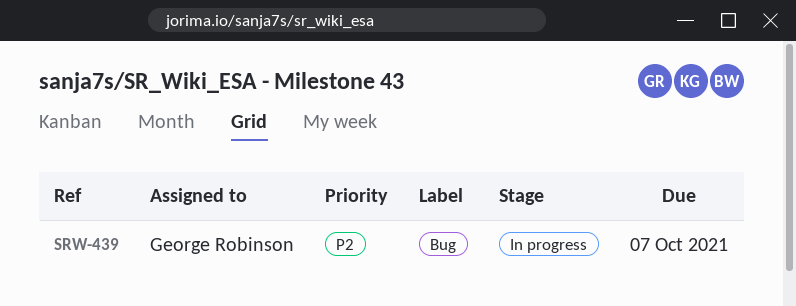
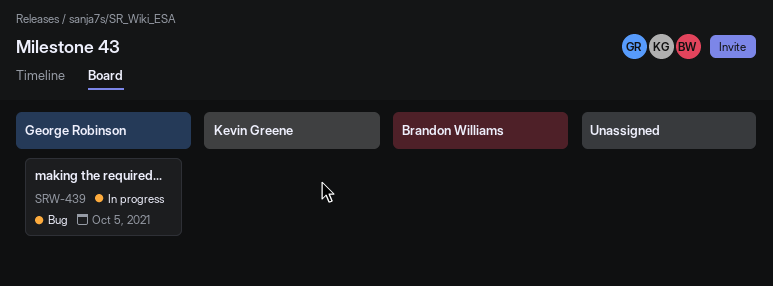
SRW-439, due: Oct 7 -> Oct 5

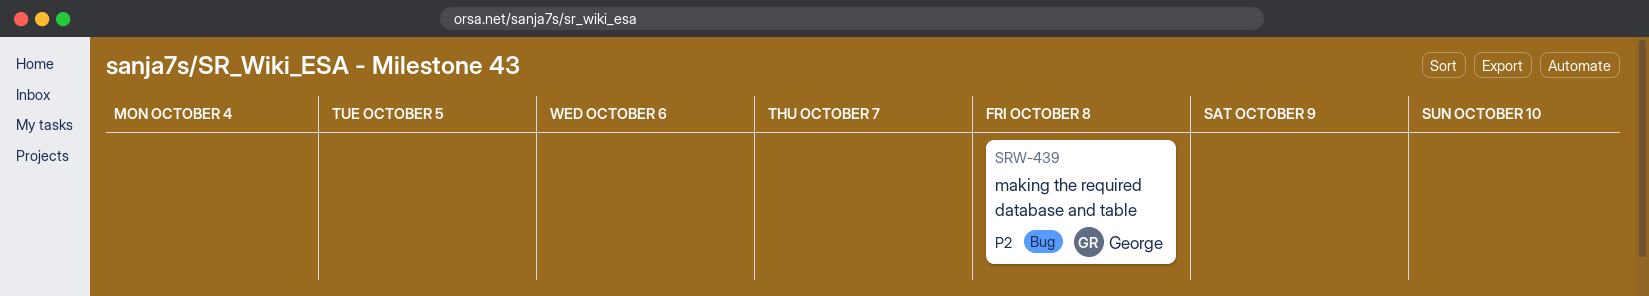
SRW-439, due: Oct 5 -> Oct 8

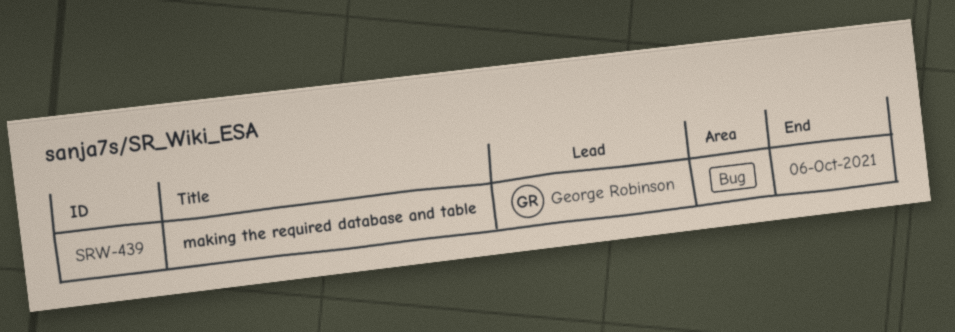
SRW-439, due: Oct 8 -> Oct 6

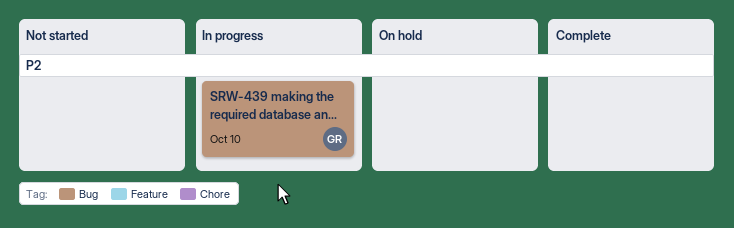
SRW-439, due: Oct 6 -> Oct 10

